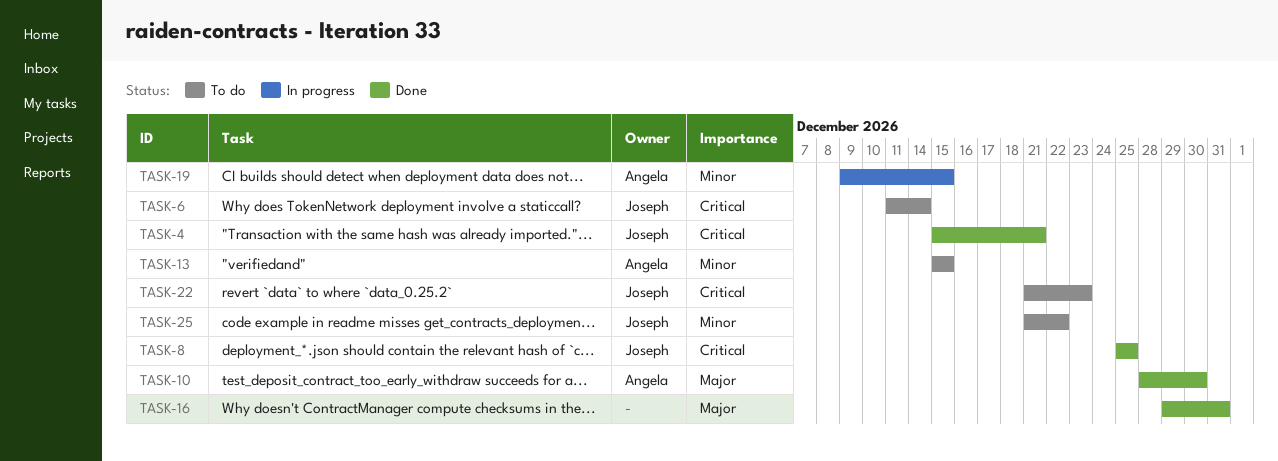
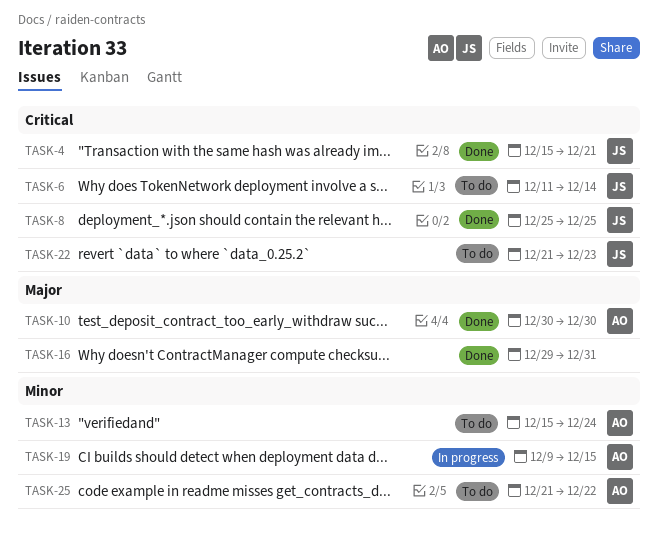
TASK-10, start: Dec 28 -> Dec 30
TASK-13, due: Dec 15 -> Dec 24
TASK-25, owner: Joseph -> Angela

